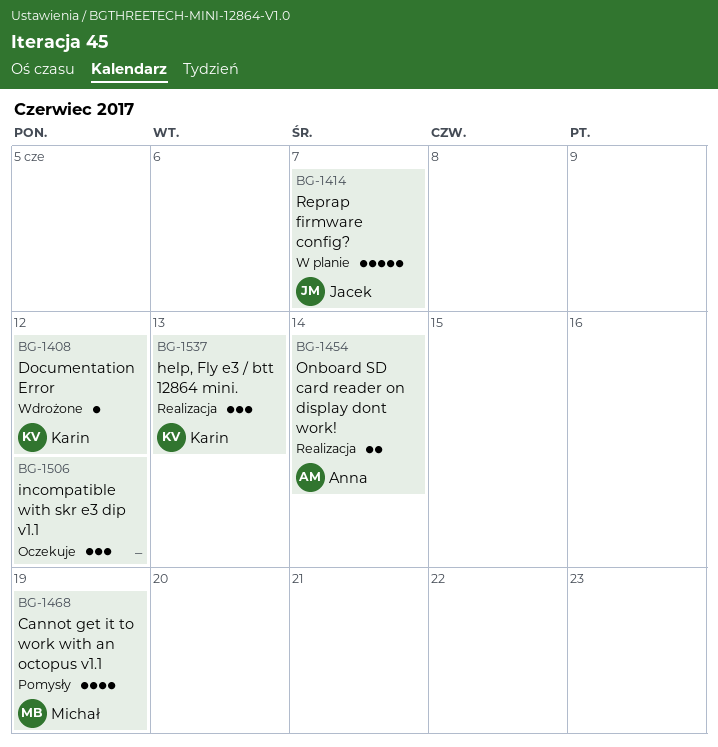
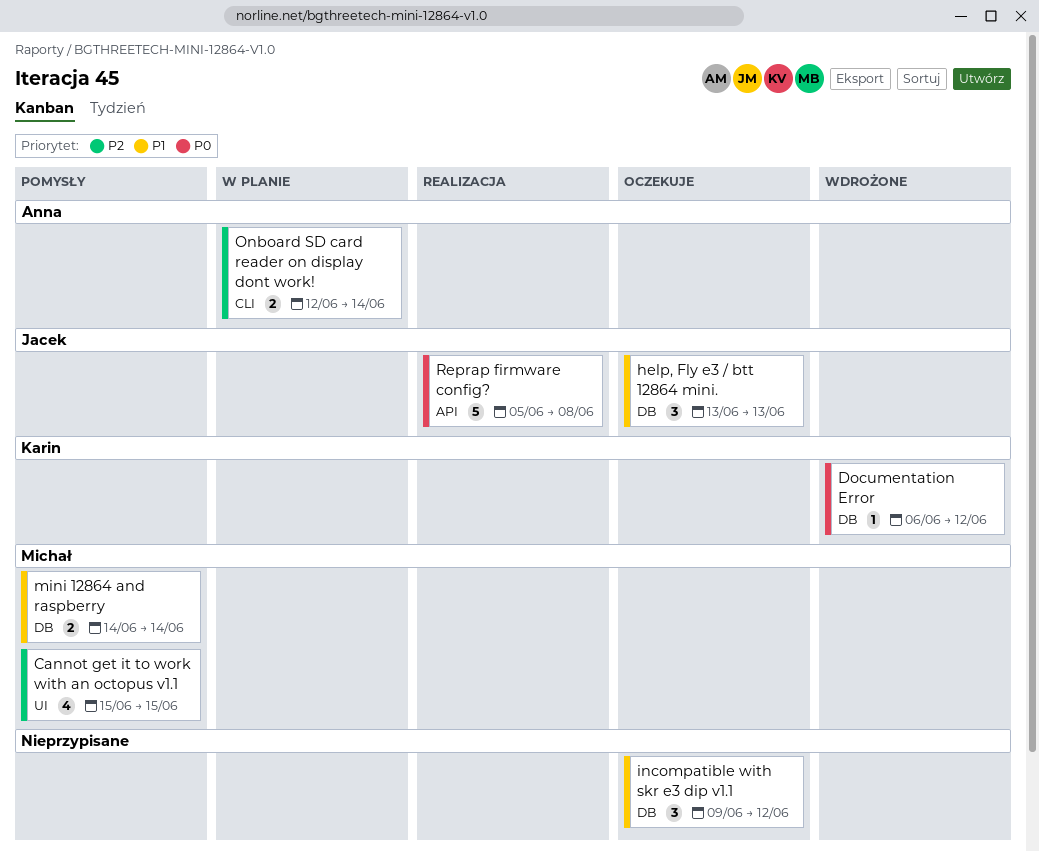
Cannot get it to work with an octopus v1.1, due: Jun 19 -> Jun 15
help, Fly e3 / btt 12864 mini., status: Realizacja -> Oczekuje
help, Fly e3 / btt 12864 mini., owner: Karin -> Jacek
mini 12864 and raspberry: none -> present
Onboard SD card reader on display dont work!, status: Realizacja -> W planie
Reprap firmware config?, status: W planie -> Realizacja
Reprap firmware config?, due: Jun 7 -> Jun 8

